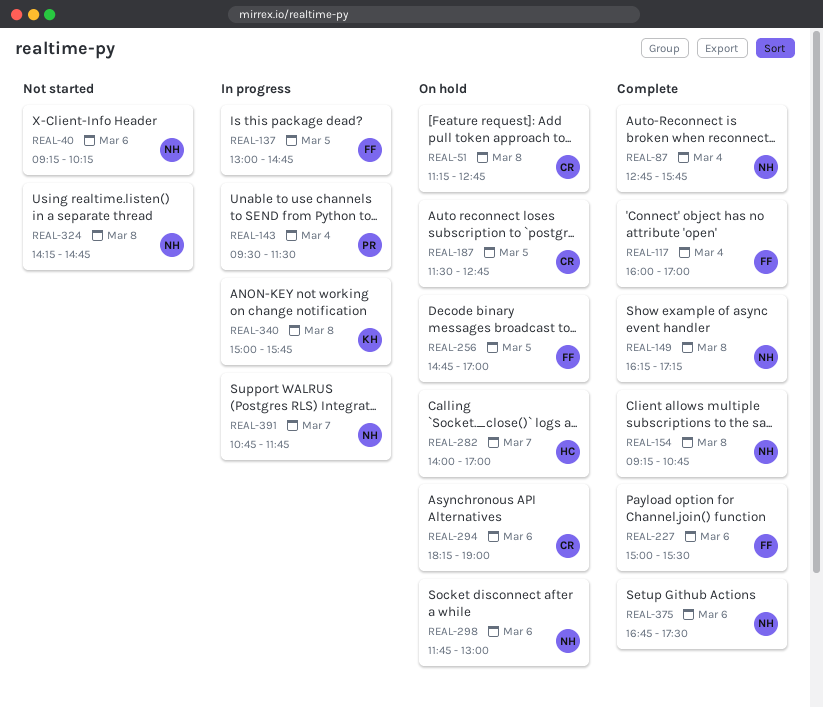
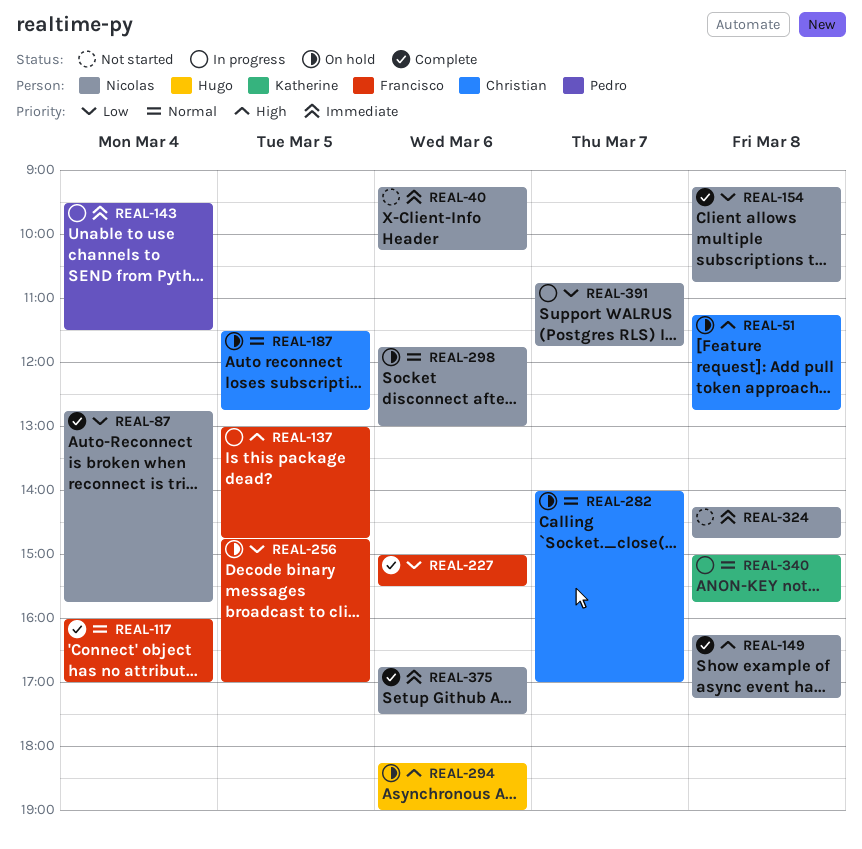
REAL-282, owner: Hugo -> Christian
REAL-294, owner: Christian -> Hugo

